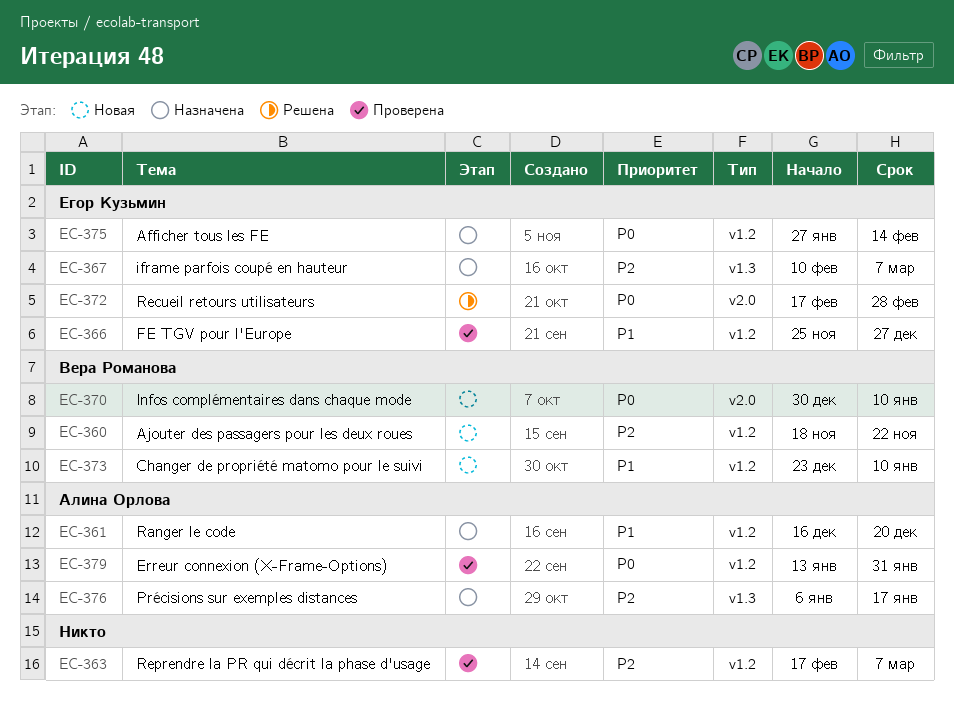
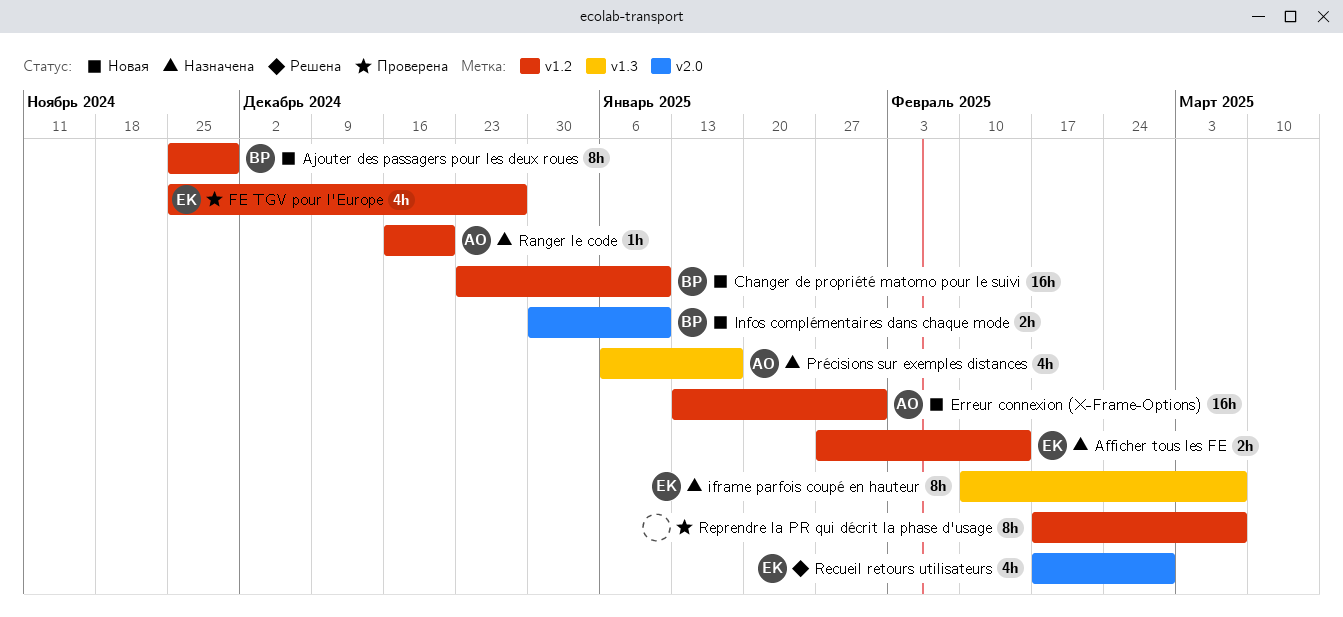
Ajouter des passagers pour les deux roues, start: Nov 18 -> Nov 25
Ajouter des passagers pour les deux roues, due: Nov 22 -> Nov 29
Erreur connexion (X-Frame-Options), status: Проверена -> Новая

